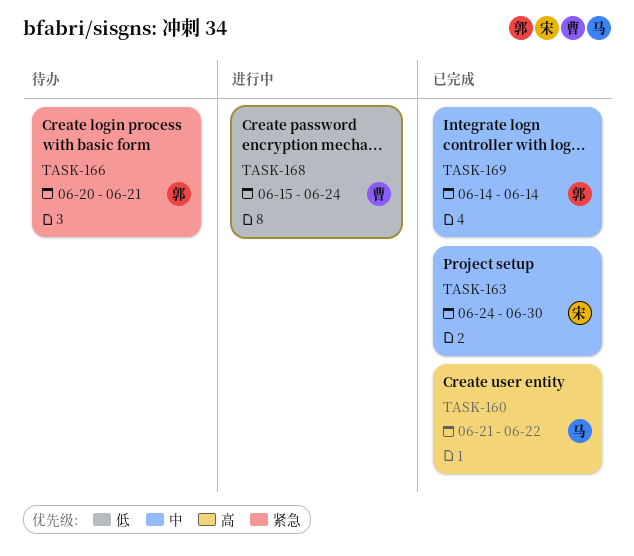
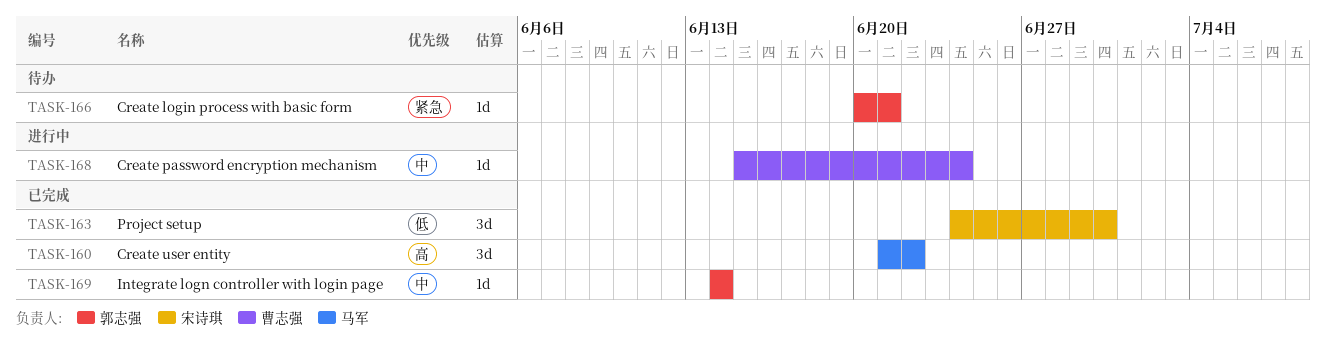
TASK-163, priority: 中 -> 低
TASK-168, priority: 低 -> 中

